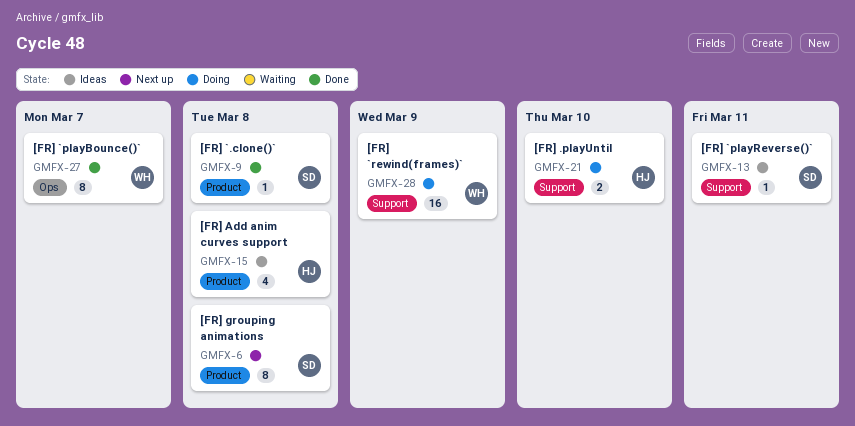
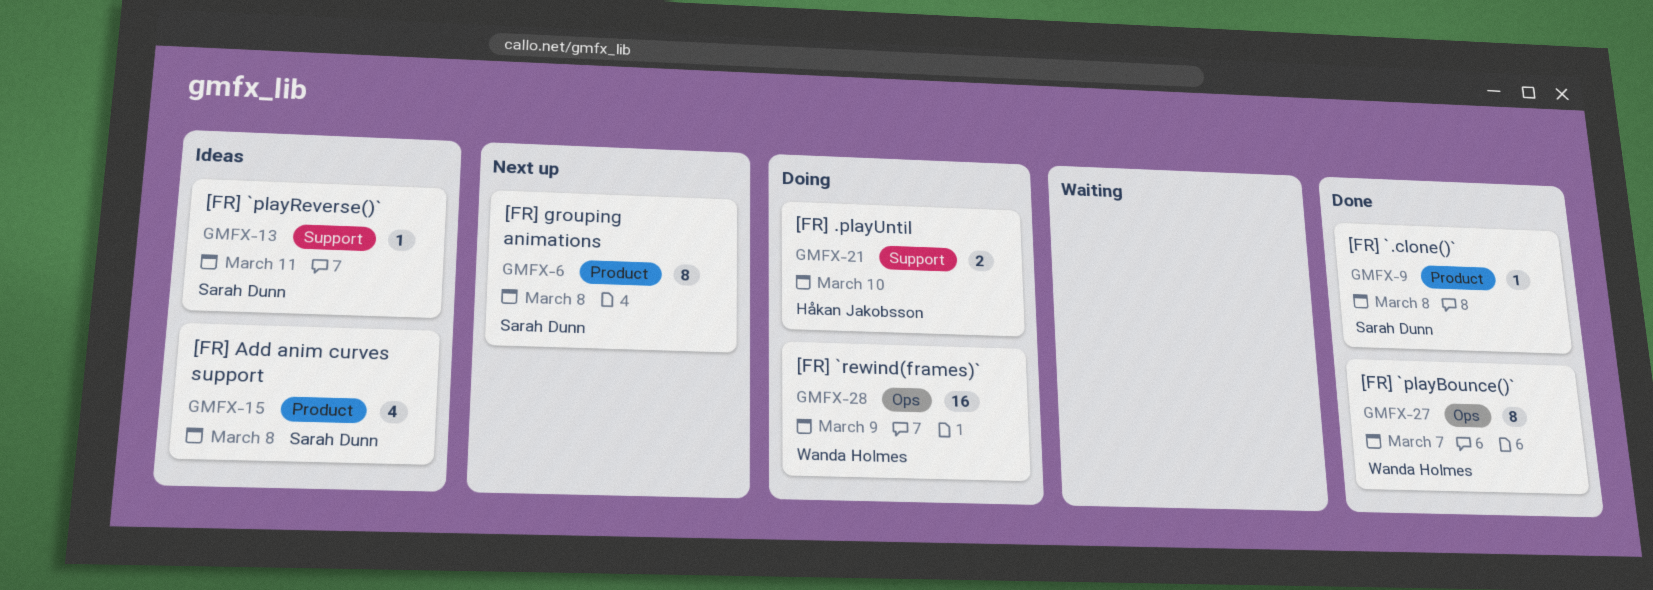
GMFX-15, owner: Håkan Jakobsson -> Sarah Dunn
GMFX-28, label: Support -> Ops

